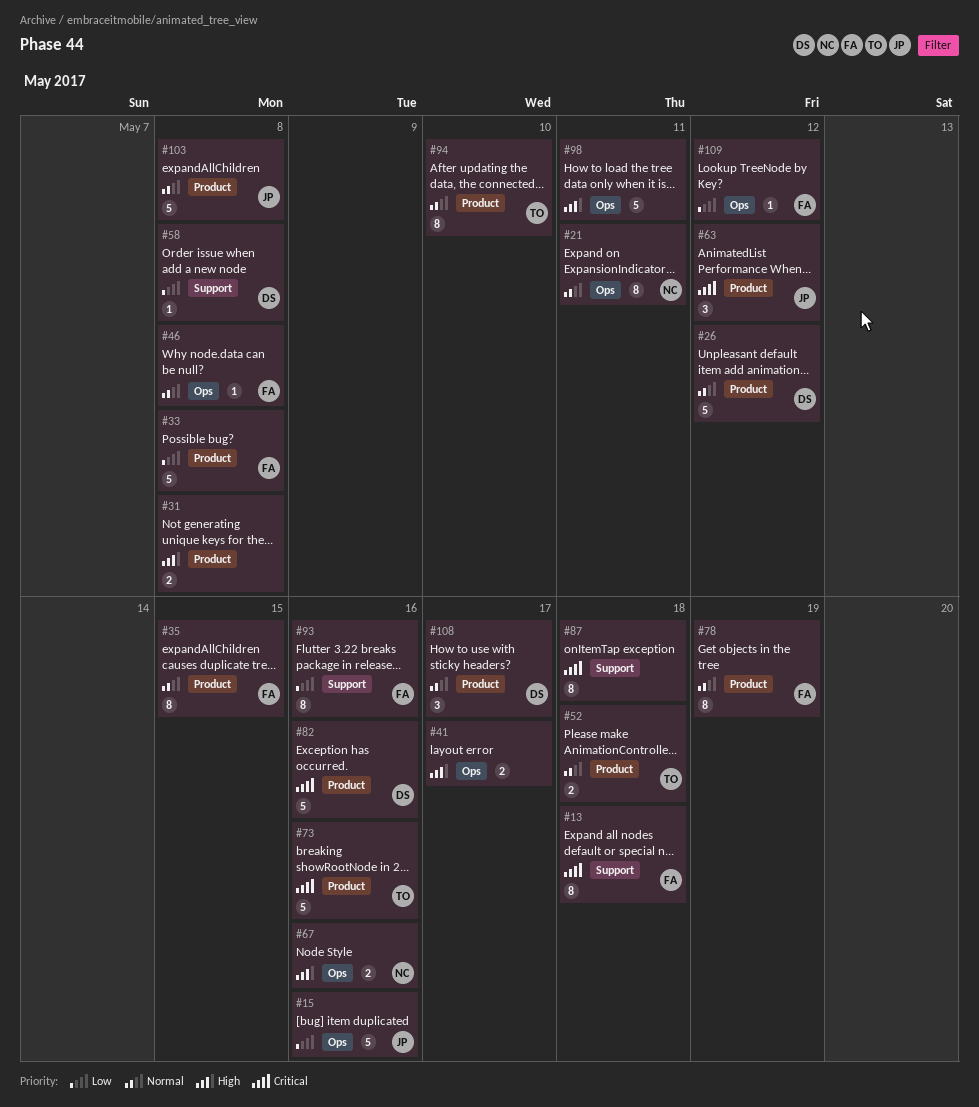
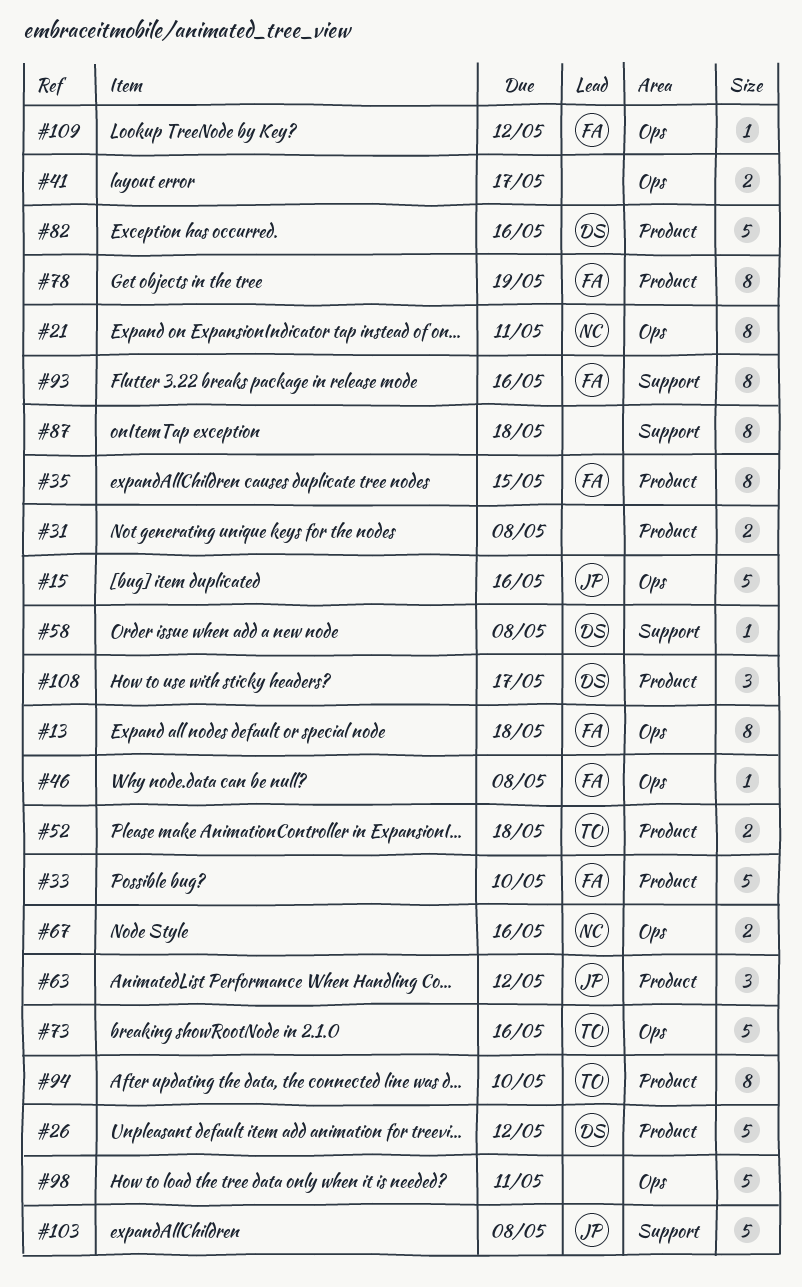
#13, label: Support -> Ops
#33, due: May 8 -> May 10
#73, label: Product -> Ops
#103, label: Product -> Support

